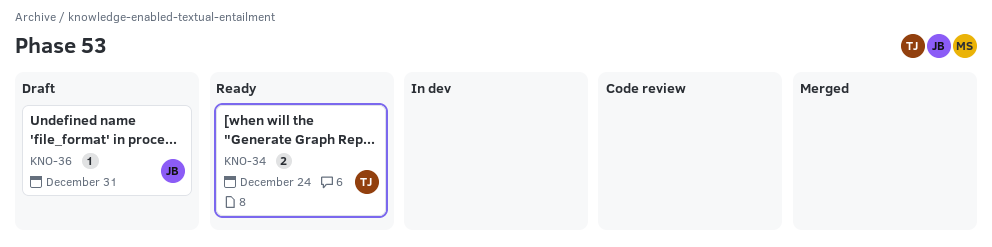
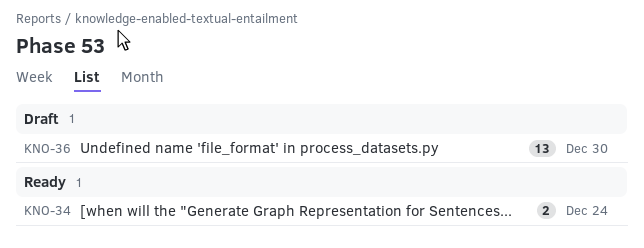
KNO-36, estimate: 1 -> 13
KNO-36, due: Dec 31 -> Dec 30

